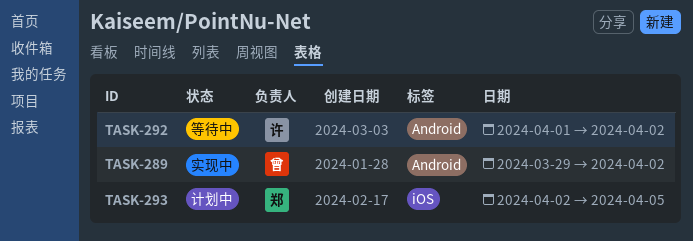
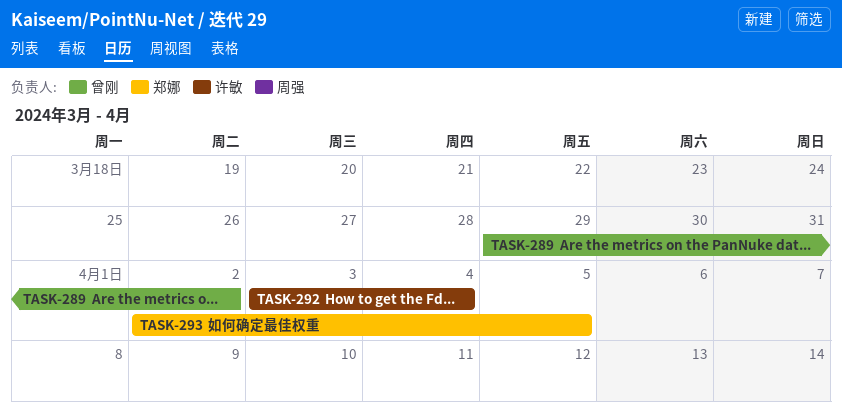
TASK-292, start: Apr 1 -> Apr 3
TASK-292, due: Apr 2 -> Apr 4

